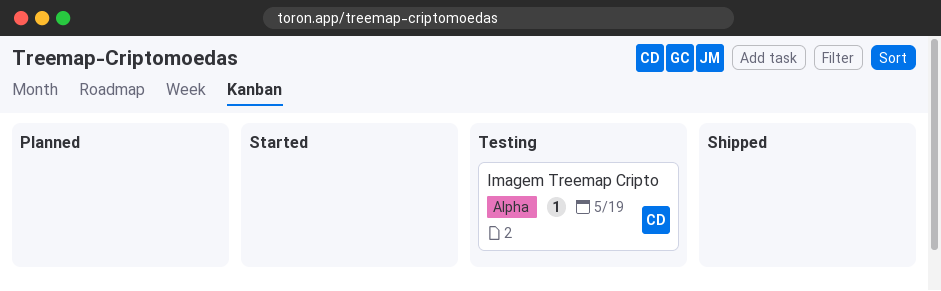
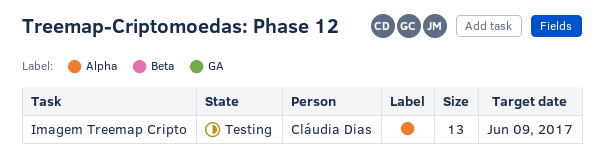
Imagem Treemap Cripto, estimate: 1 -> 13
Imagem Treemap Cripto, due: May 19 -> Jun 9

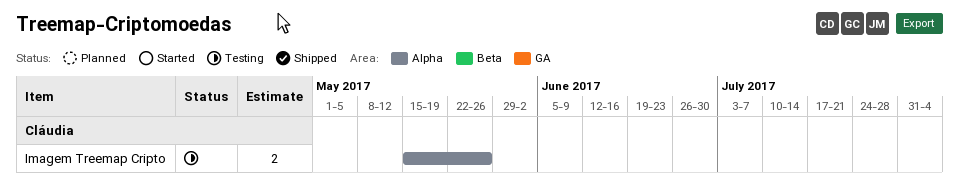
Imagem Treemap Cripto, estimate: 13 -> 2
Imagem Treemap Cripto, due: Jun 9 -> May 26

